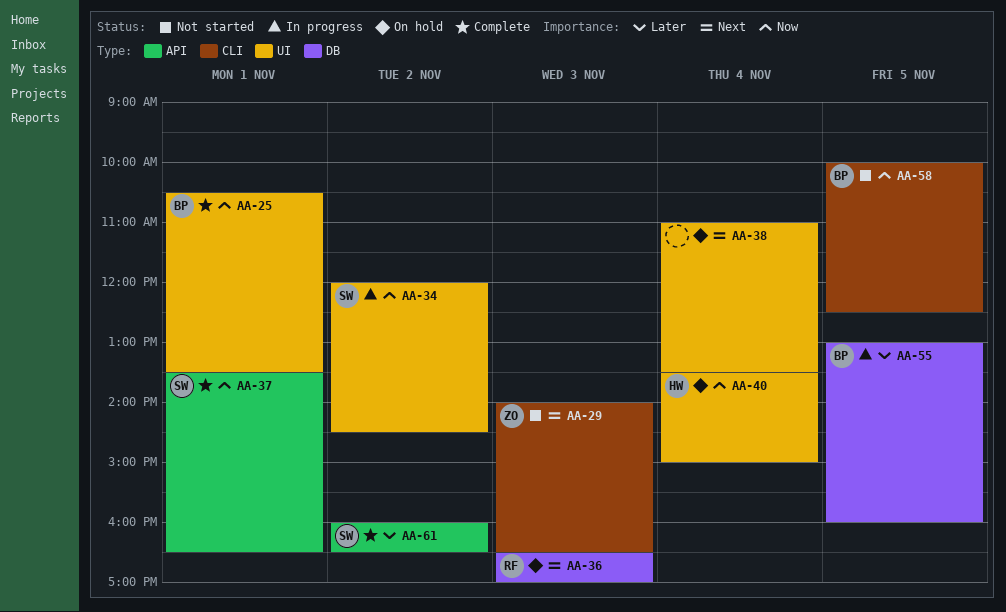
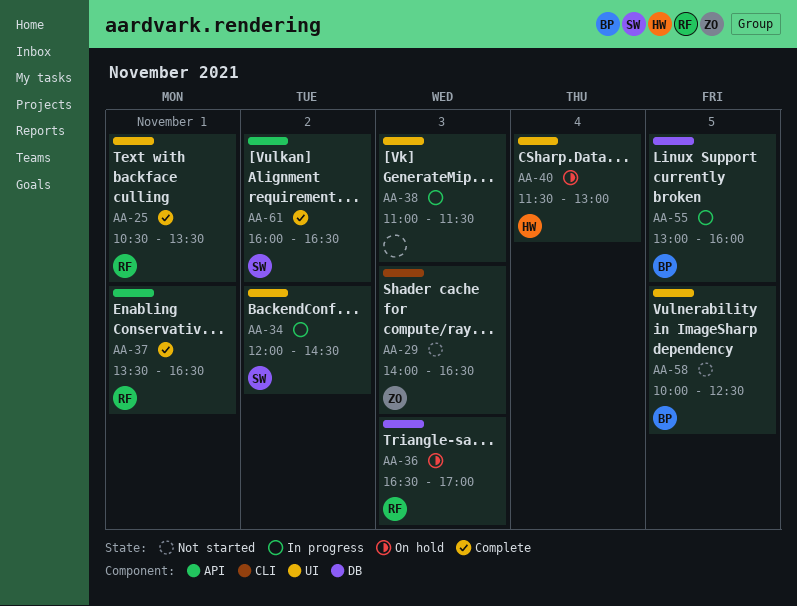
AA-25, owner: BP -> RF
AA-37, owner: SW -> RF
AA-38, status: On hold -> In progress
AA-38, day: Nov 4 -> Nov 3
AA-38, ends: 13:30 -> 11:30
AA-40, begins: 13:30 -> 11:30
AA-40, ends: 15:00 -> 13:00
AA-58, label: CLI -> UI

